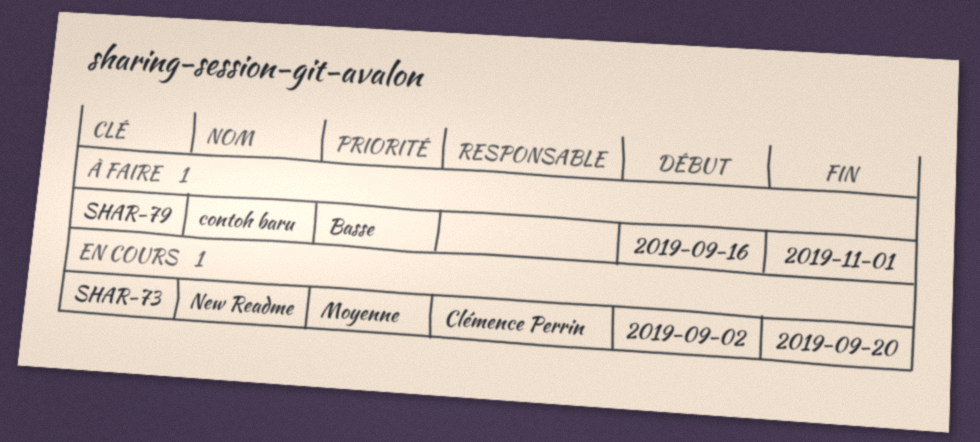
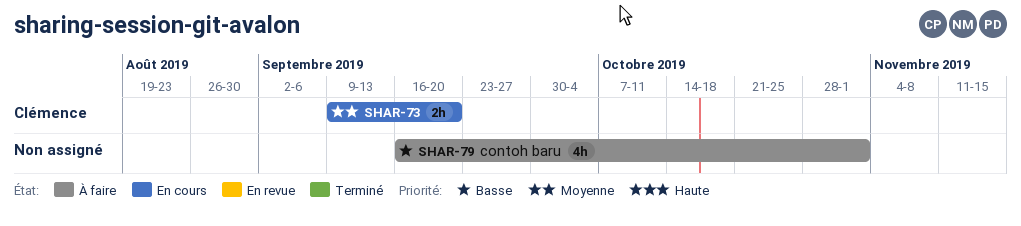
SHAR-73, start: Sep 2 -> Sep 9

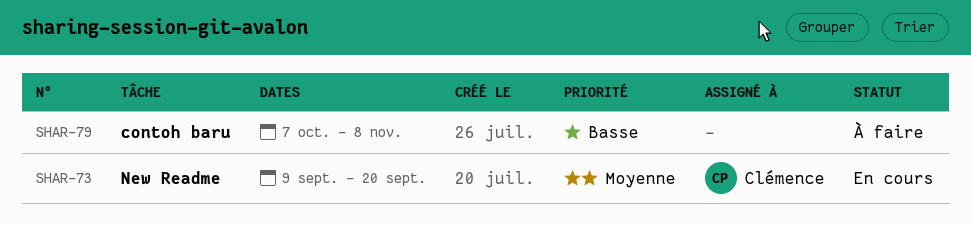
SHAR-79, start: Sep 16 -> Oct 7
SHAR-79, due: Nov 1 -> Nov 8

